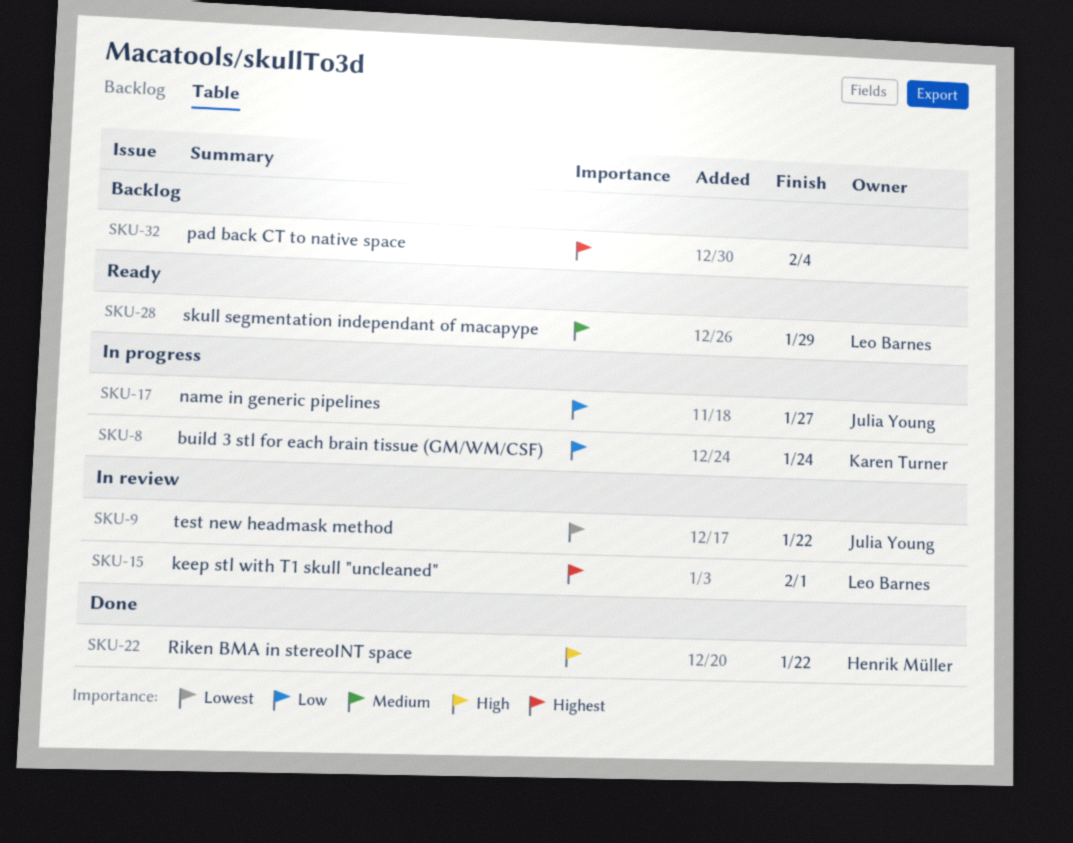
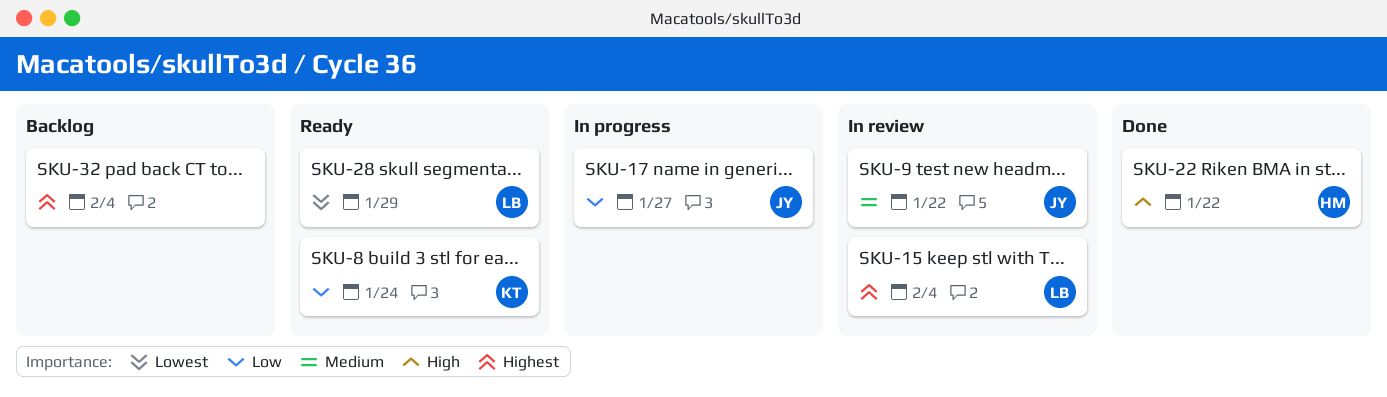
SKU-8, status: In progress -> Ready
SKU-9, priority: Lowest -> Medium
SKU-15, due: Feb 1 -> Feb 4
SKU-28, priority: Medium -> Lowest

